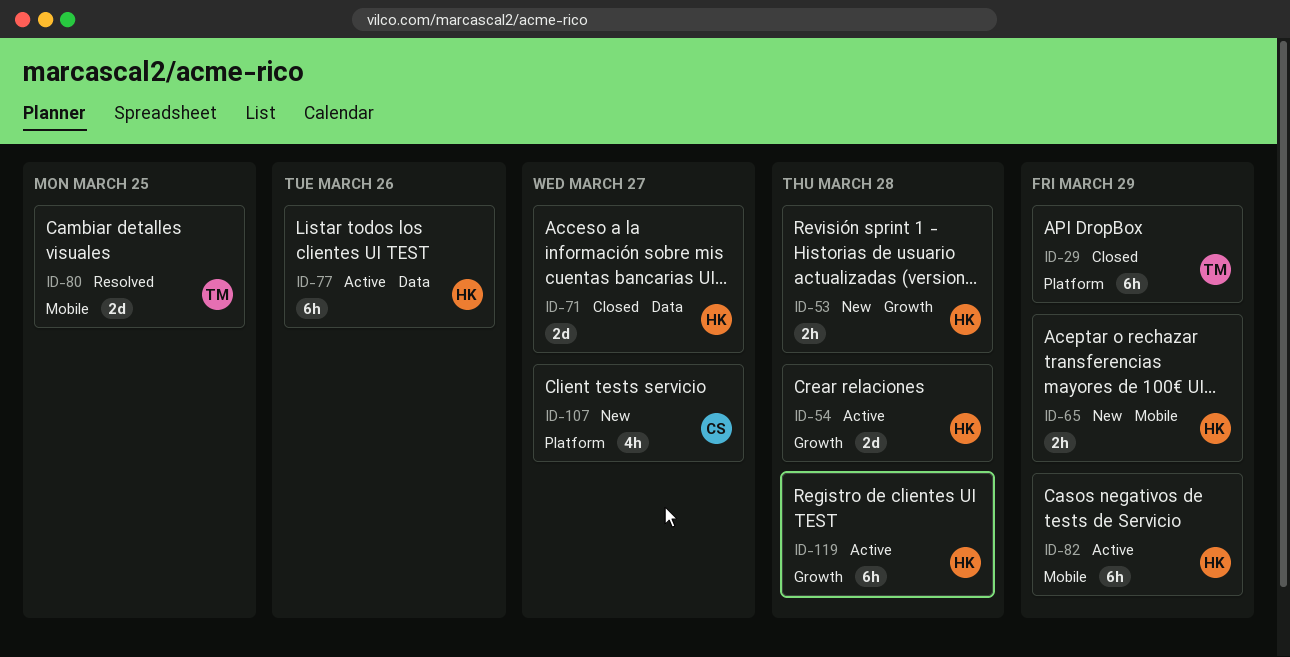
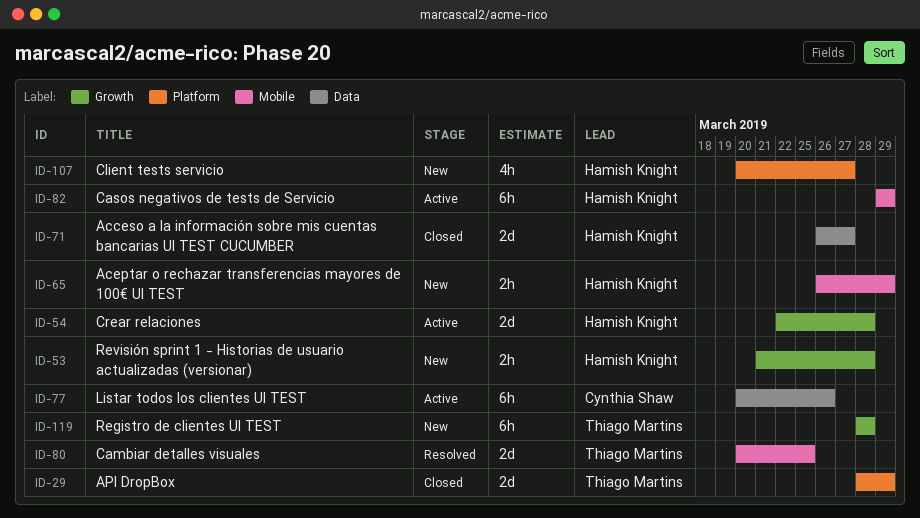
ID-29, estimate: 6h -> 2d
ID-77, owner: Hamish Knight -> Cynthia Shaw
ID-107, owner: Cynthia Shaw -> Hamish Knight
ID-119, status: Active -> New
ID-119, owner: Hamish Knight -> Thiago Martins

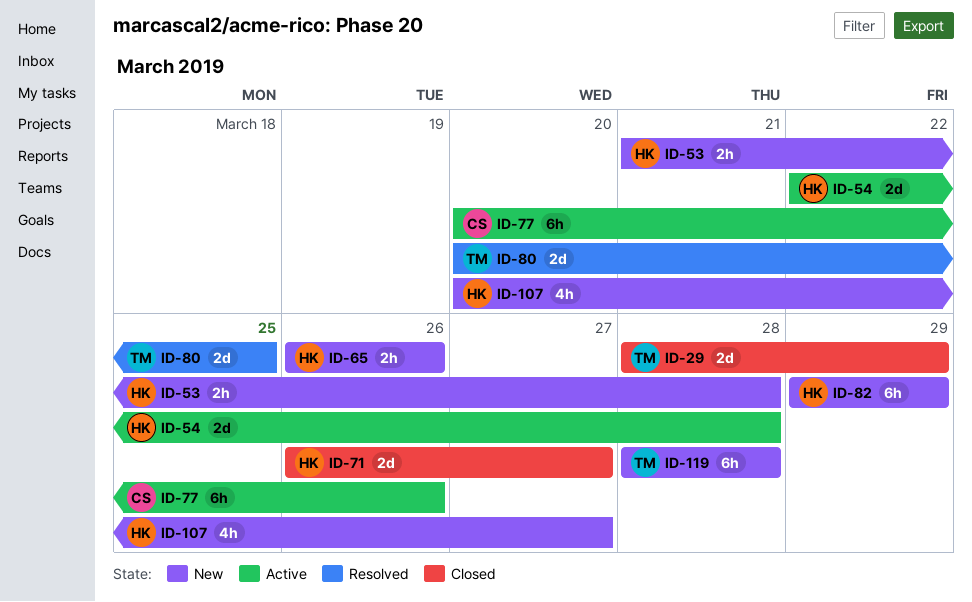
ID-65, due: Mar 29 -> Mar 26
ID-82, status: Active -> New

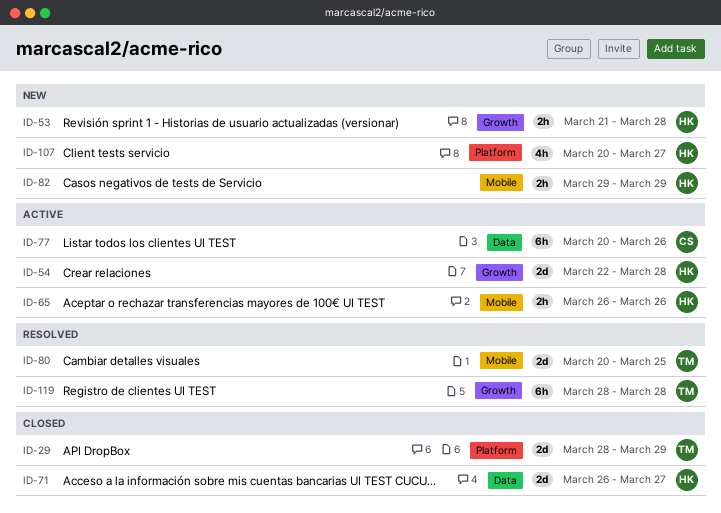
ID-65, status: New -> Active
ID-82, estimate: 6h -> 2h
ID-119, status: New -> Resolved

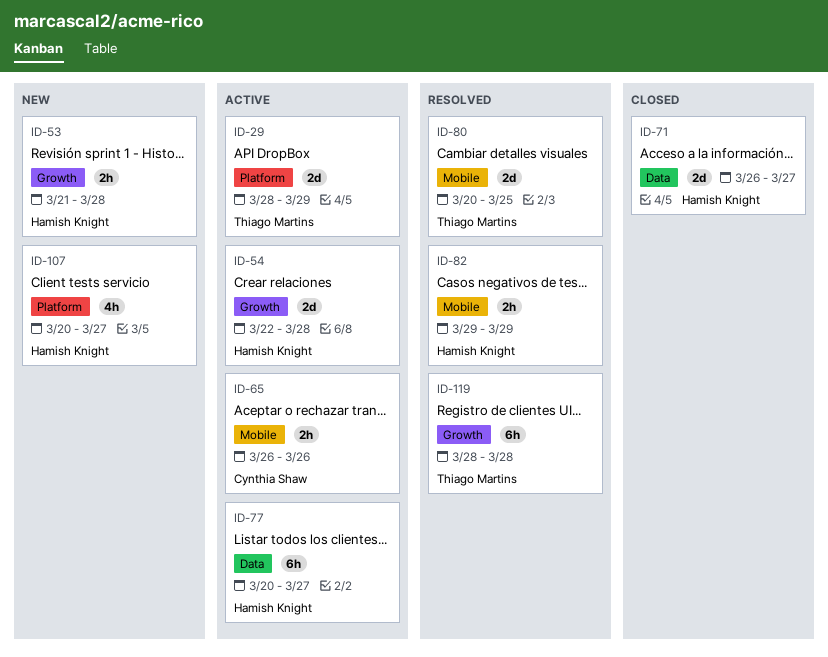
ID-29, status: Closed -> Active
ID-65, owner: Hamish Knight -> Cynthia Shaw
ID-77, owner: Cynthia Shaw -> Hamish Knight
ID-77, due: Mar 26 -> Mar 27
ID-82, status: New -> Resolved

